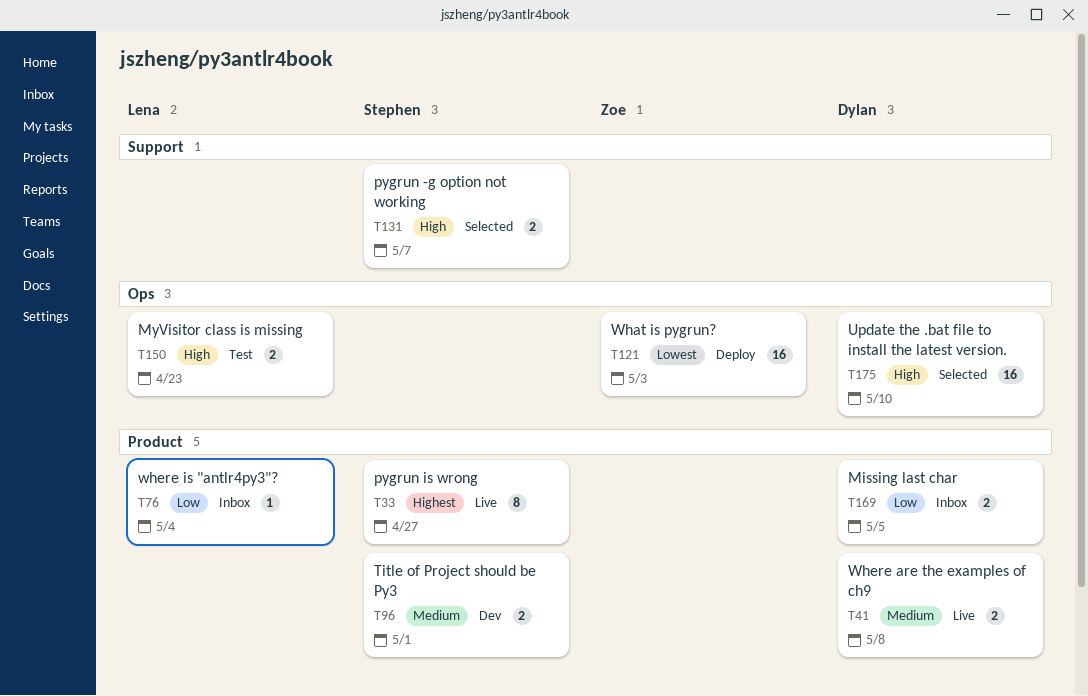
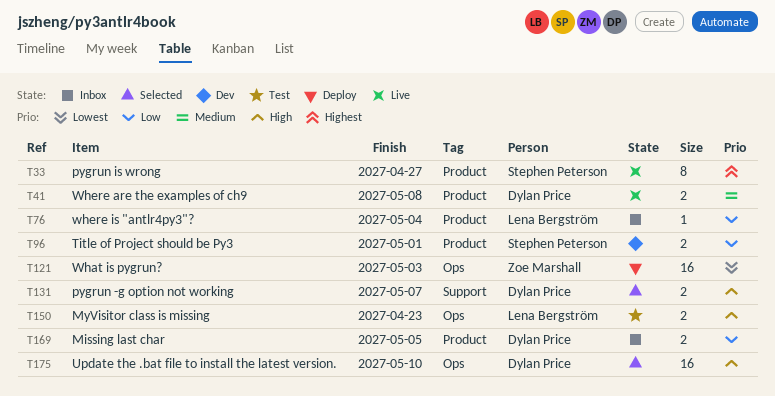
T96, priority: Medium -> Low
T131, owner: Stephen Peterson -> Dylan Price

